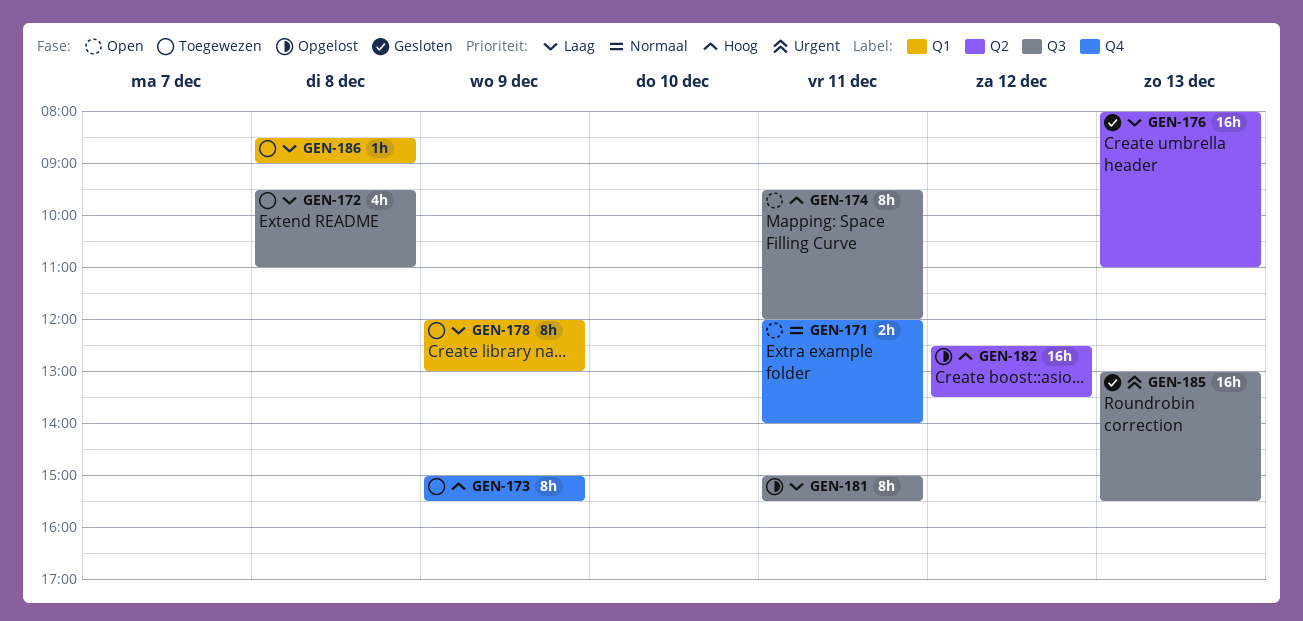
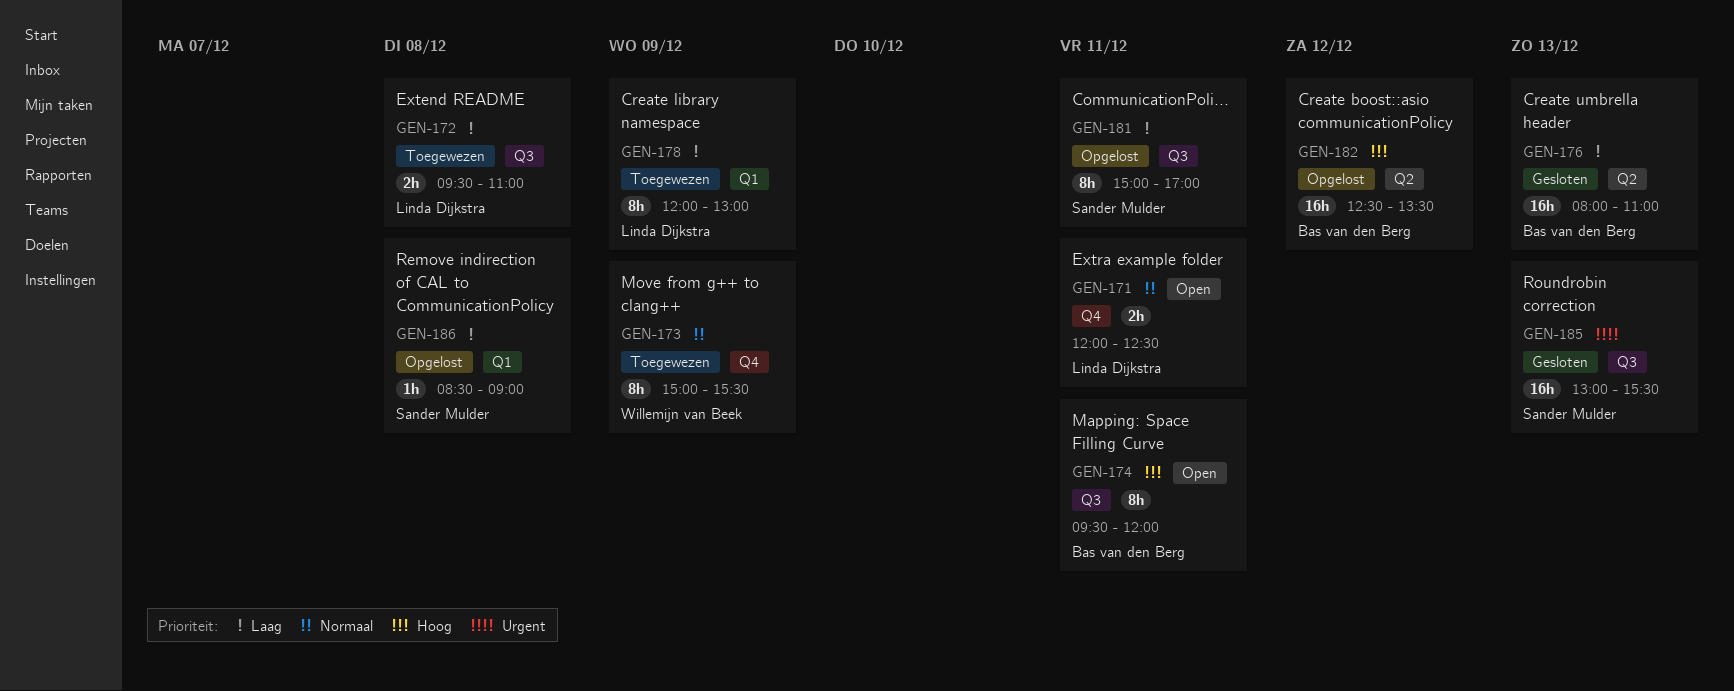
GEN-171, ends: 14:00 -> 12:30
GEN-172, estimate: 4h -> 2h
GEN-173, priority: Hoog -> Normaal
GEN-181, ends: 15:30 -> 17:00
GEN-186, status: Toegewezen -> Opgelost

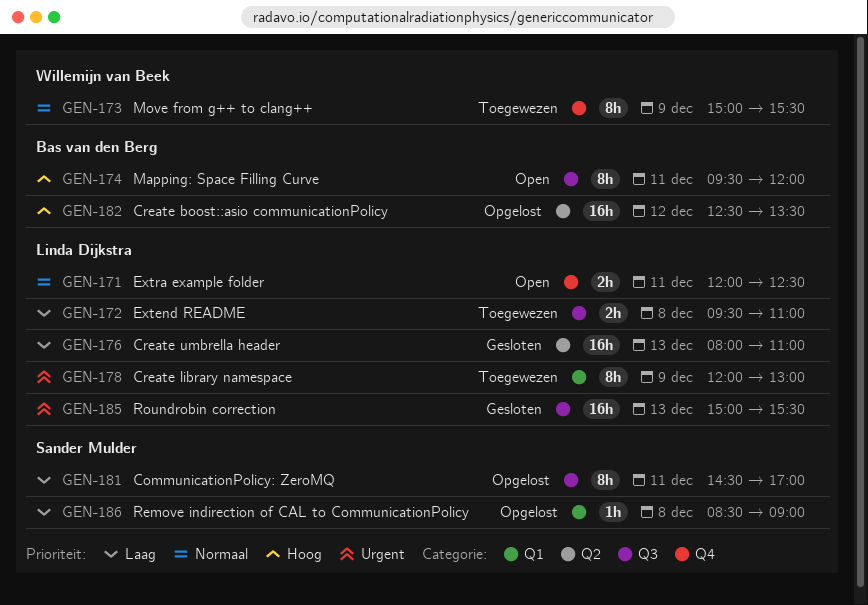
GEN-176, owner: Bas van den Berg -> Linda Dijkstra
GEN-178, priority: Laag -> Urgent
GEN-181, begins: 15:00 -> 14:30
GEN-185, owner: Sander Mulder -> Linda Dijkstra
GEN-185, begins: 13:00 -> 15:00

